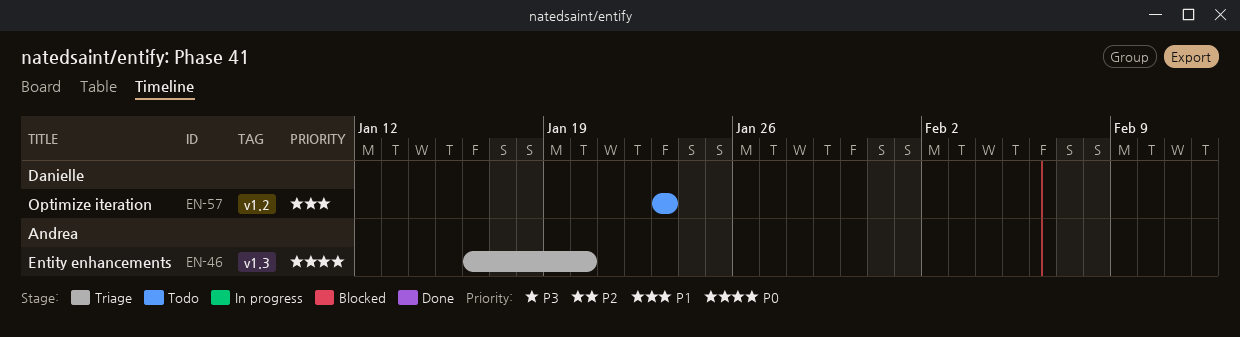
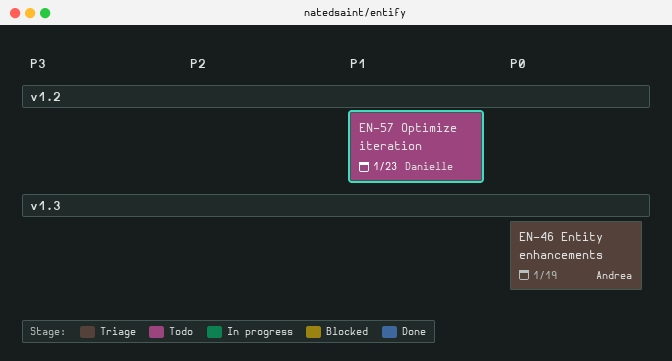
EN-46, due: Jan 20 -> Jan 19

